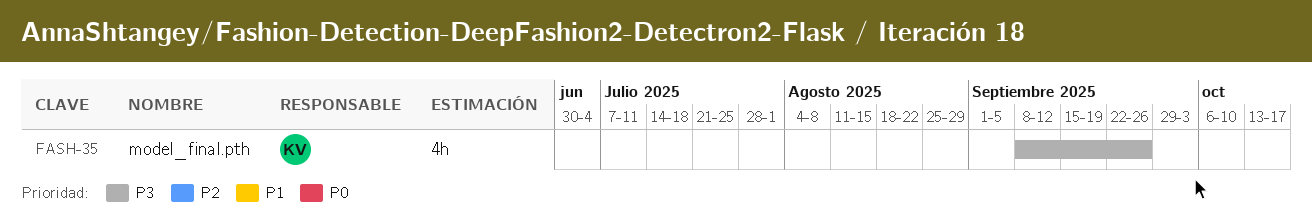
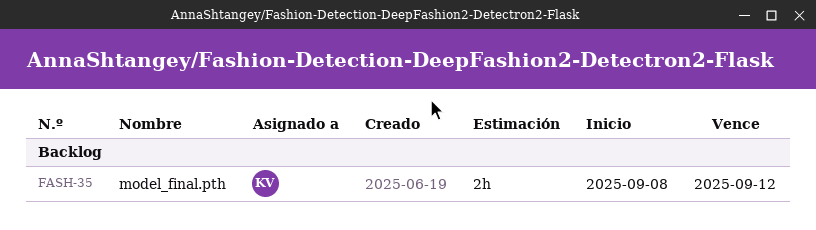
FASH-35, estimate: 4h -> 2h
FASH-35, due: Sep 26 -> Sep 12

